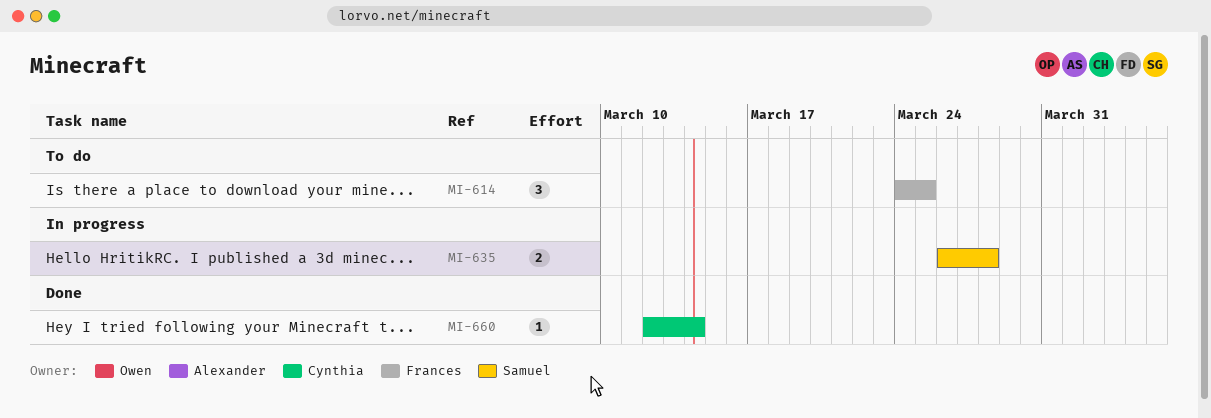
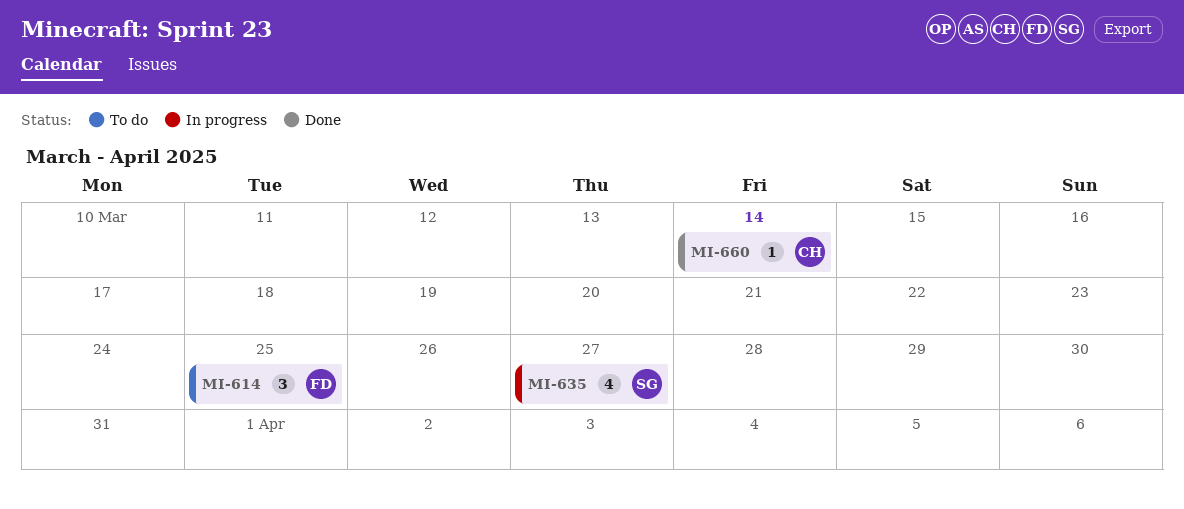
MI-635, estimate: 2 -> 4
MI-635, due: Mar 28 -> Mar 27

